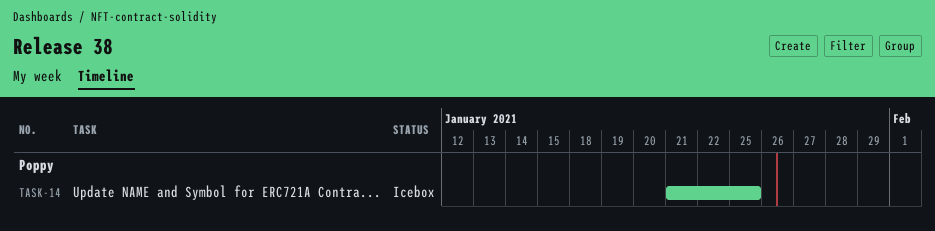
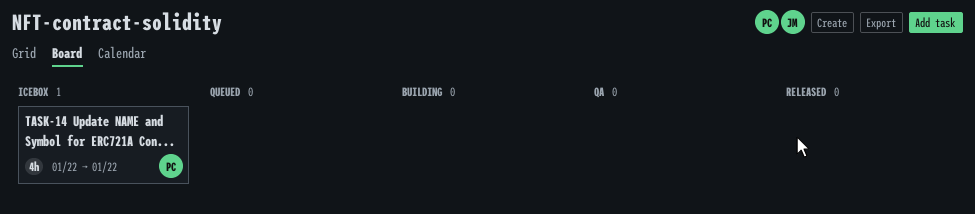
TASK-14, start: Jan 21 -> Jan 22
TASK-14, due: Jan 25 -> Jan 22

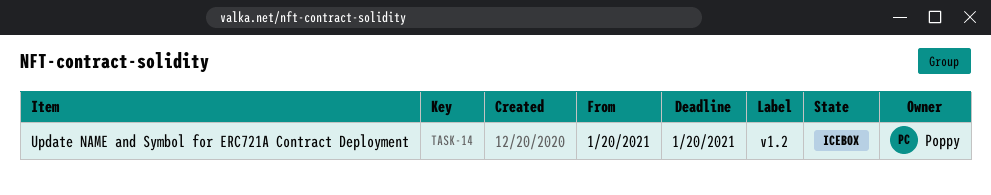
TASK-14, start: Jan 22 -> Jan 20
TASK-14, due: Jan 22 -> Jan 20

